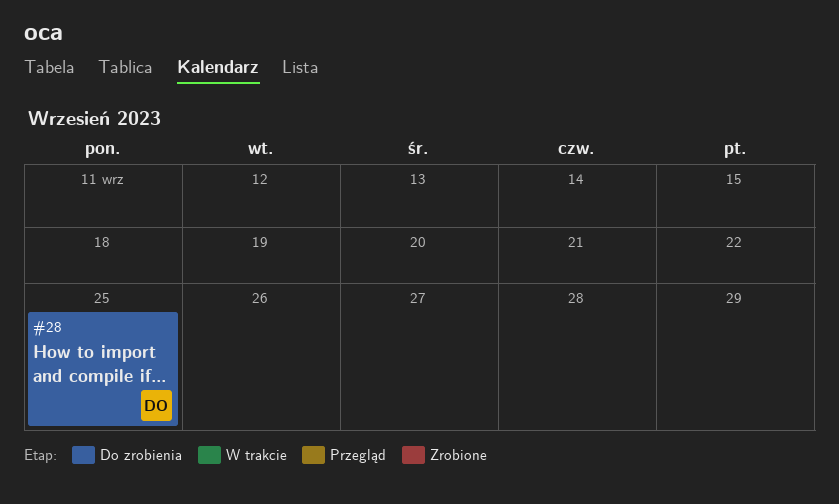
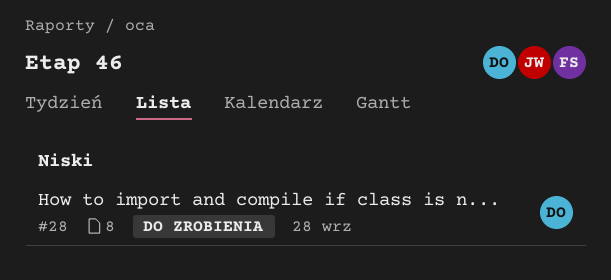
#28, due: Sep 25 -> Sep 28

